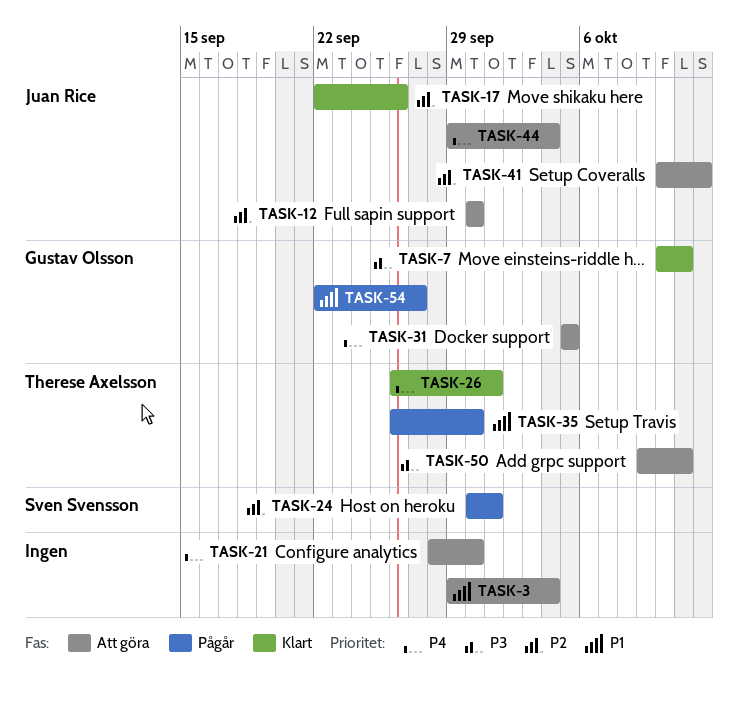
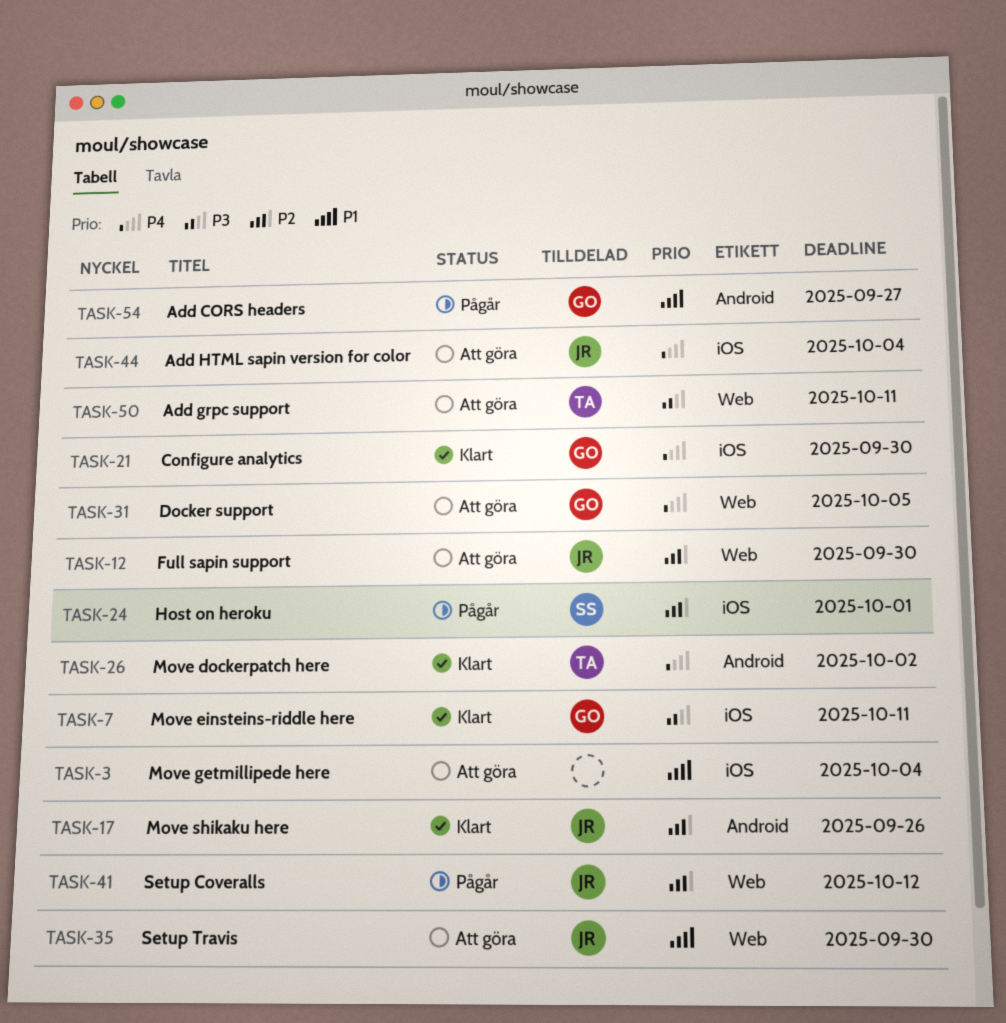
TASK-21, status: Att göra -> Klart
TASK-21, owner: none -> Gustav Olsson
TASK-26, due: Oct 1 -> Oct 2
TASK-35, status: Pågår -> Att göra
TASK-35, owner: Therese Axelsson -> Juan Rice
TASK-41, status: Att göra -> Pågår

